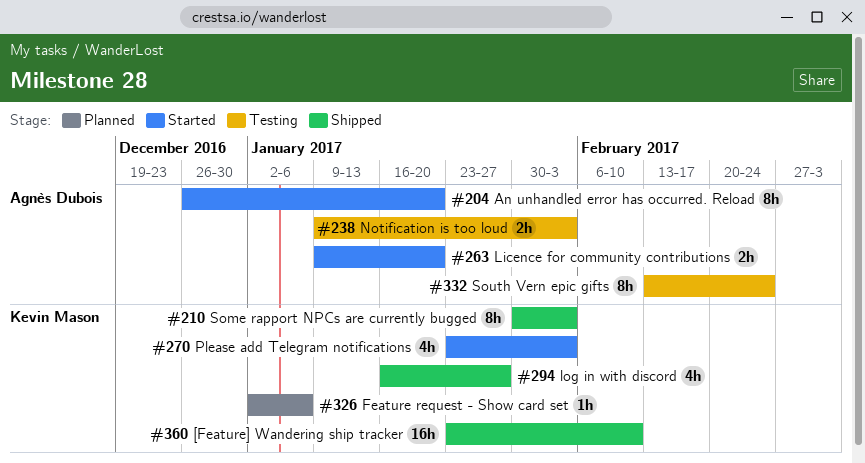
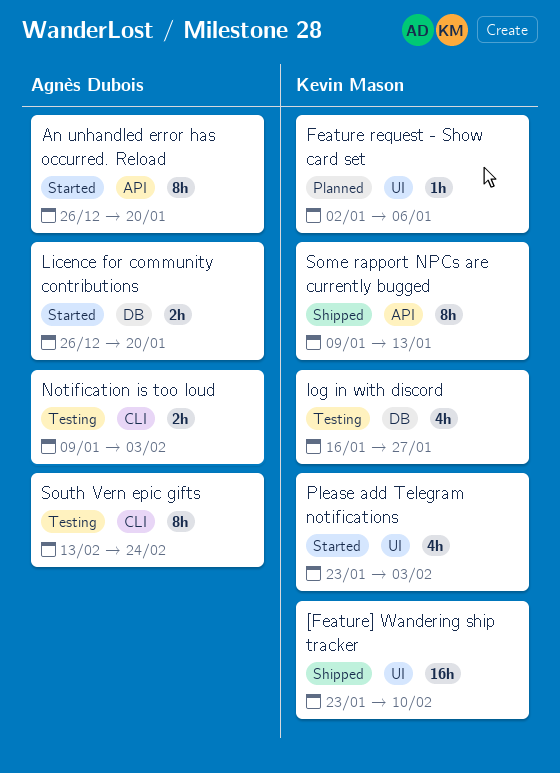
Licence for community contributions, start: Jan 9 -> Dec 26
log in with discord, status: Shipped -> Testing
Some rapport NPCs are currently bugged, start: Jan 30 -> Jan 9
Some rapport NPCs are currently bugged, due: Feb 3 -> Jan 13

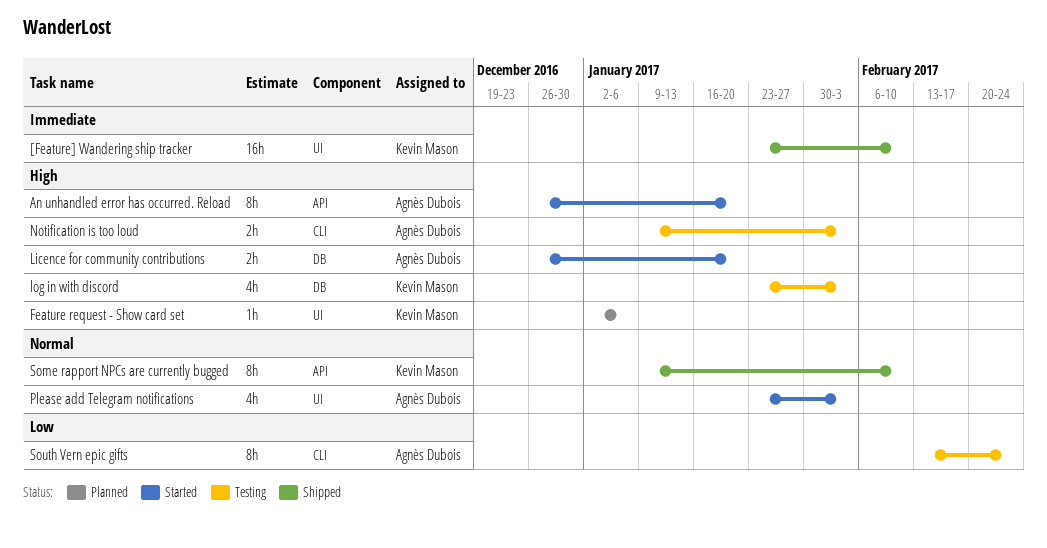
log in with discord, start: Jan 16 -> Jan 23
log in with discord, due: Jan 27 -> Feb 3
Please add Telegram notifications, owner: Kevin Mason -> Agnès Dubois
Some rapport NPCs are currently bugged, due: Jan 13 -> Feb 10

